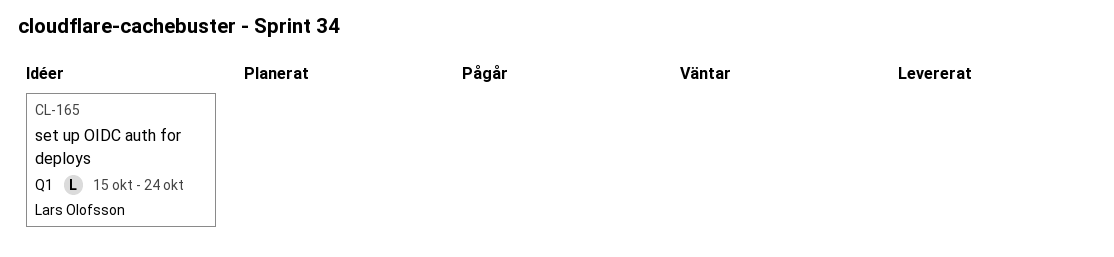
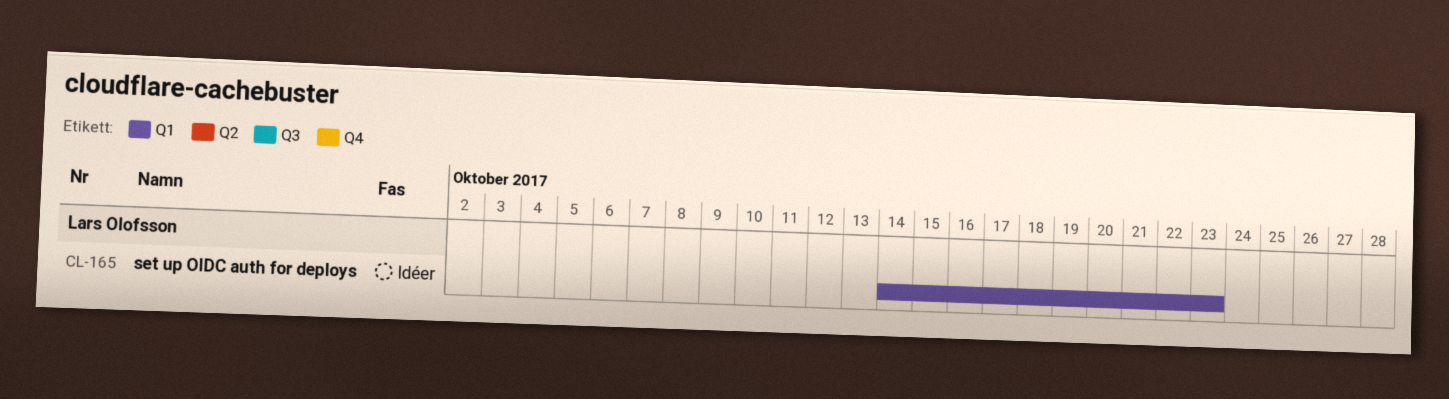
CL-165, start: Oct 15 -> Oct 14
CL-165, due: Oct 24 -> Oct 23

